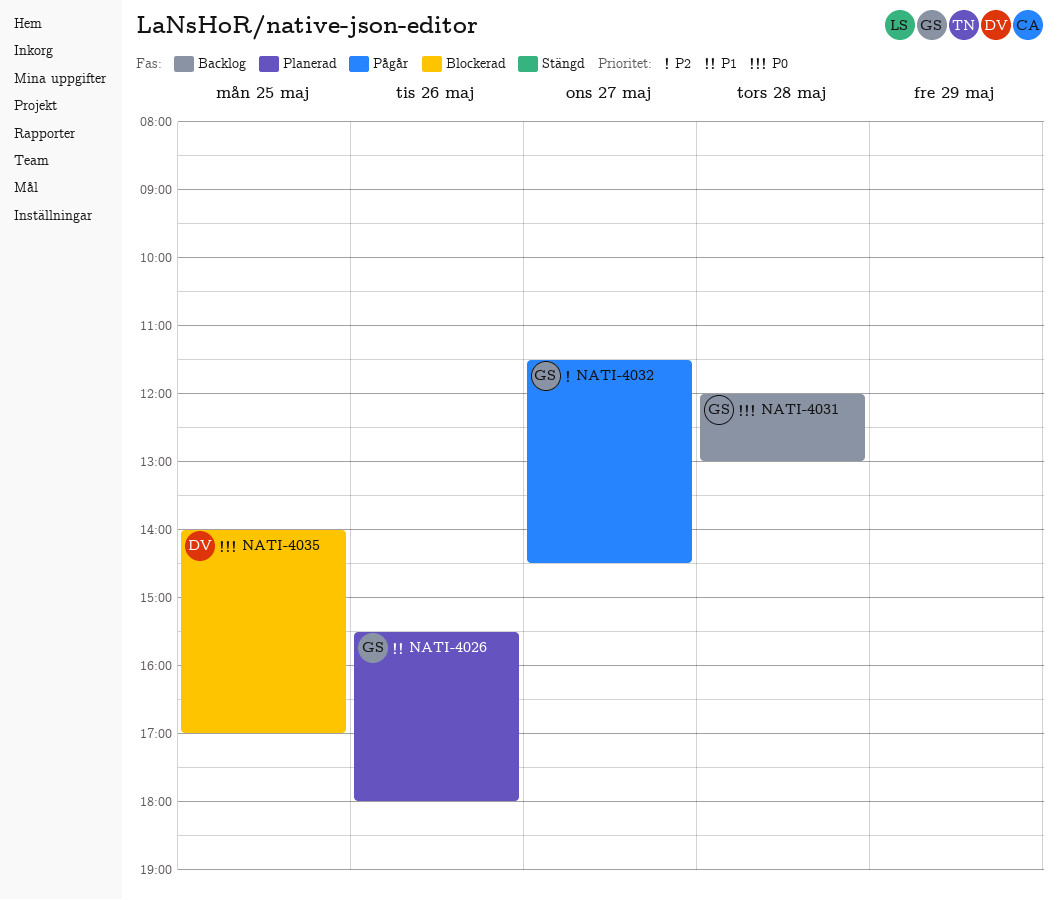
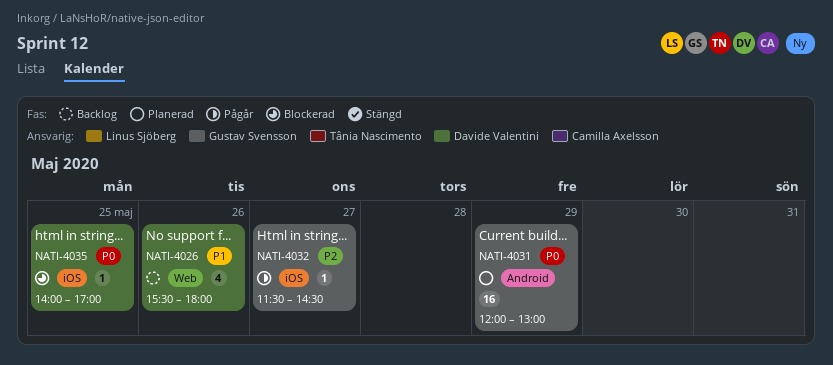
NATI-4026, status: Planerad -> Backlog
NATI-4026, owner: Gustav Svensson -> Davide Valentini
NATI-4031, status: Backlog -> Planerad
NATI-4031, day: May 28 -> May 29

